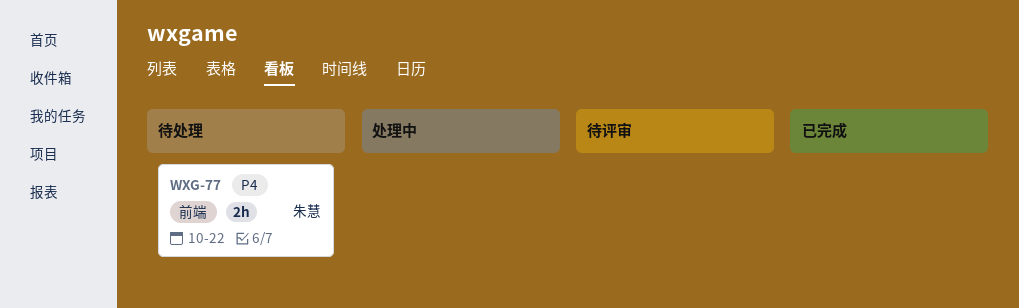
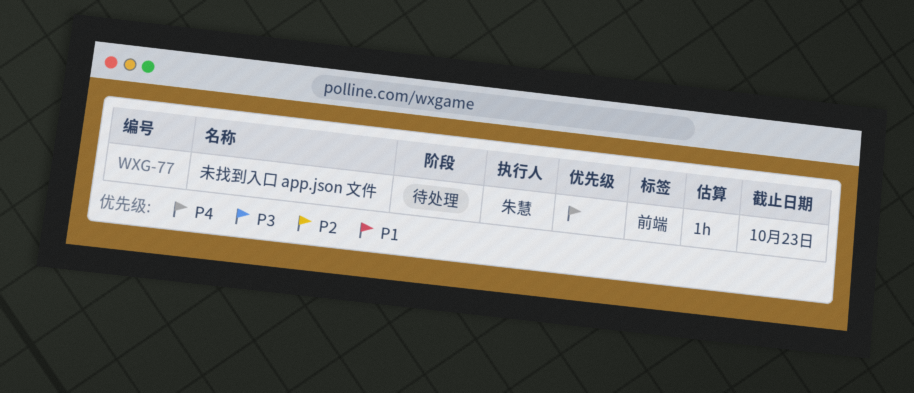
WXG-77, estimate: 2h -> 1h
WXG-77, due: Oct 22 -> Oct 23

